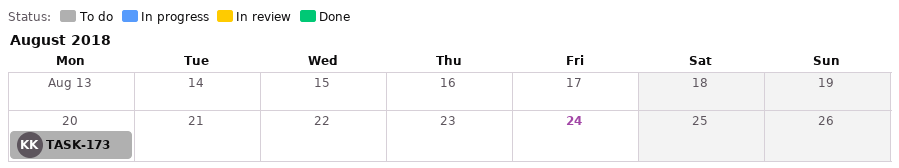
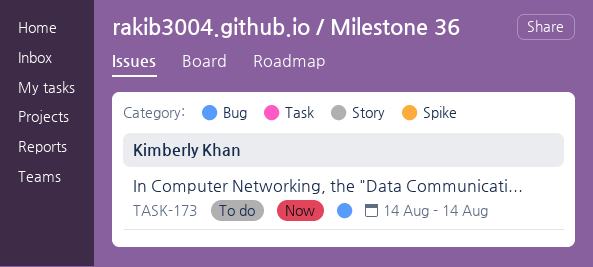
TASK-173, start: Aug 20 -> Aug 14
TASK-173, due: Aug 20 -> Aug 14

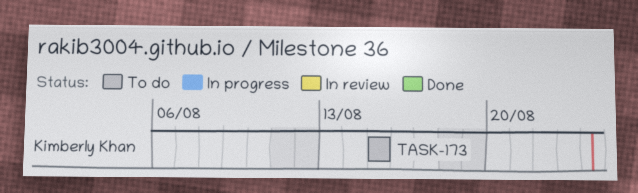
TASK-173, start: Aug 14 -> Aug 15
TASK-173, due: Aug 14 -> Aug 15

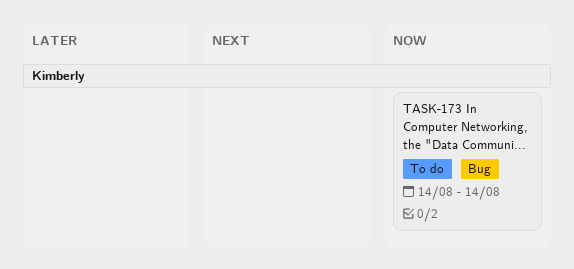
TASK-173, start: Aug 15 -> Aug 14
TASK-173, due: Aug 15 -> Aug 14

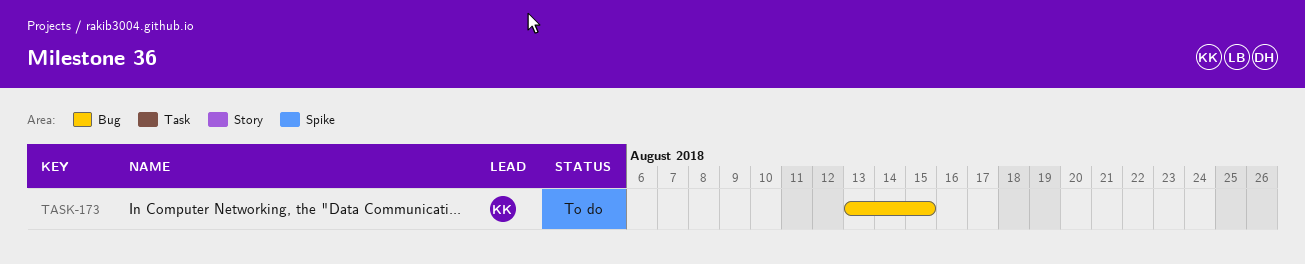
TASK-173, start: Aug 14 -> Aug 13
TASK-173, due: Aug 14 -> Aug 15

